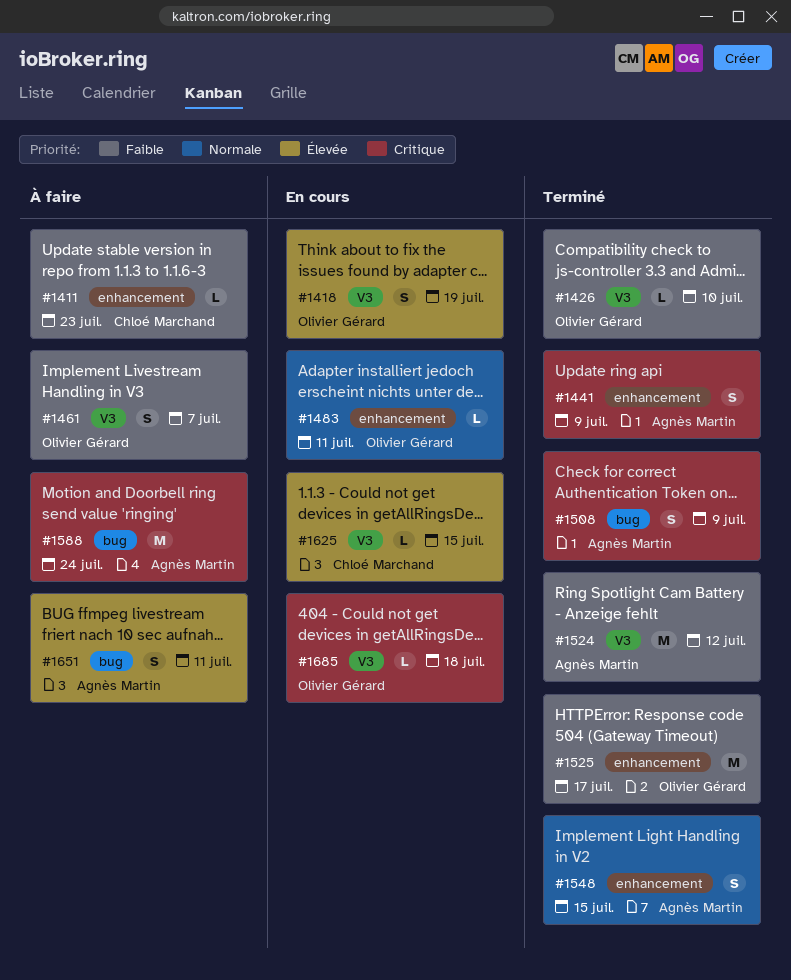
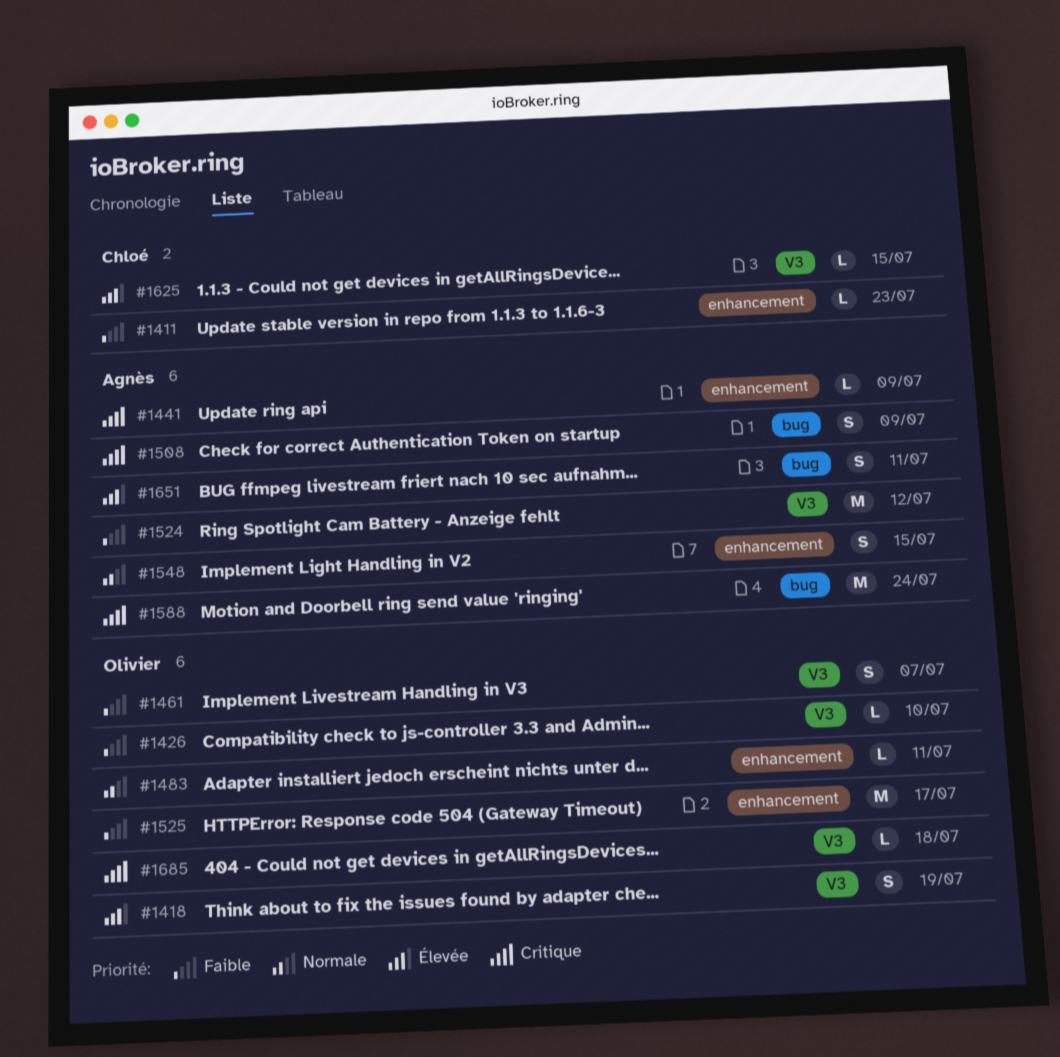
#1441, estimate: S -> L

